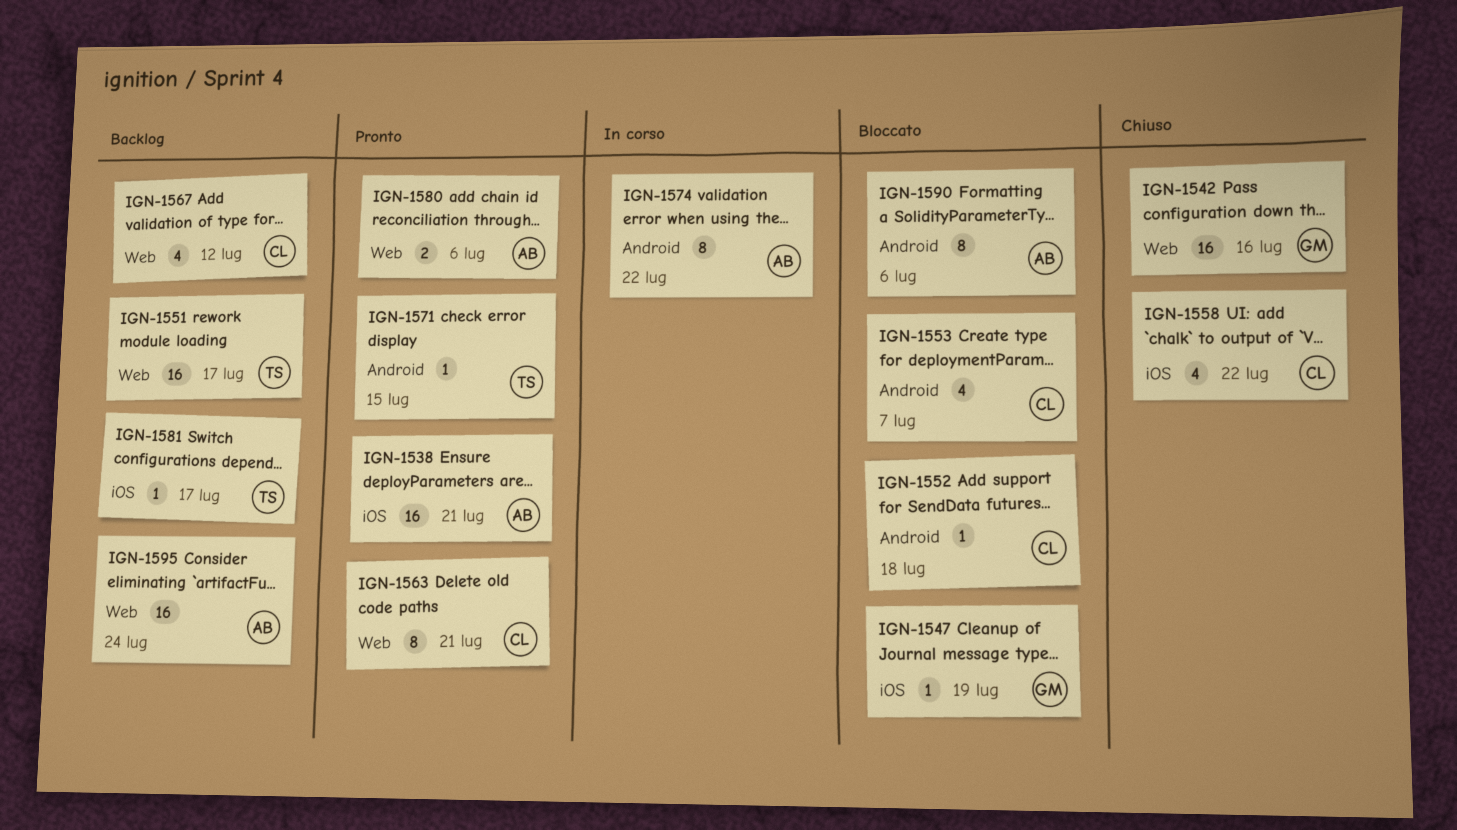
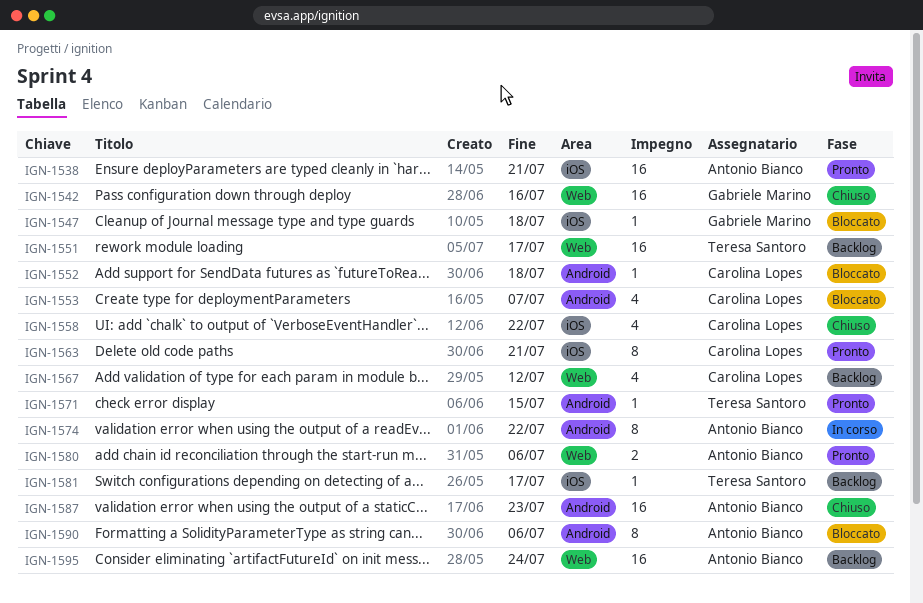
IGN-1547, due: Jul 19 -> Jul 18
IGN-1563, label: Web -> iOS
IGN-1587: none -> present

